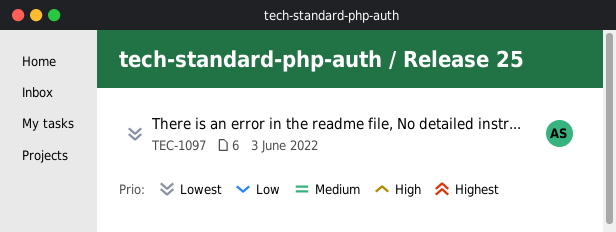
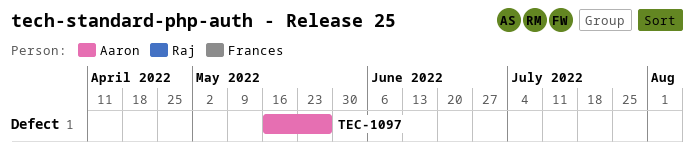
TEC-1097, due: Jun 3 -> May 27

